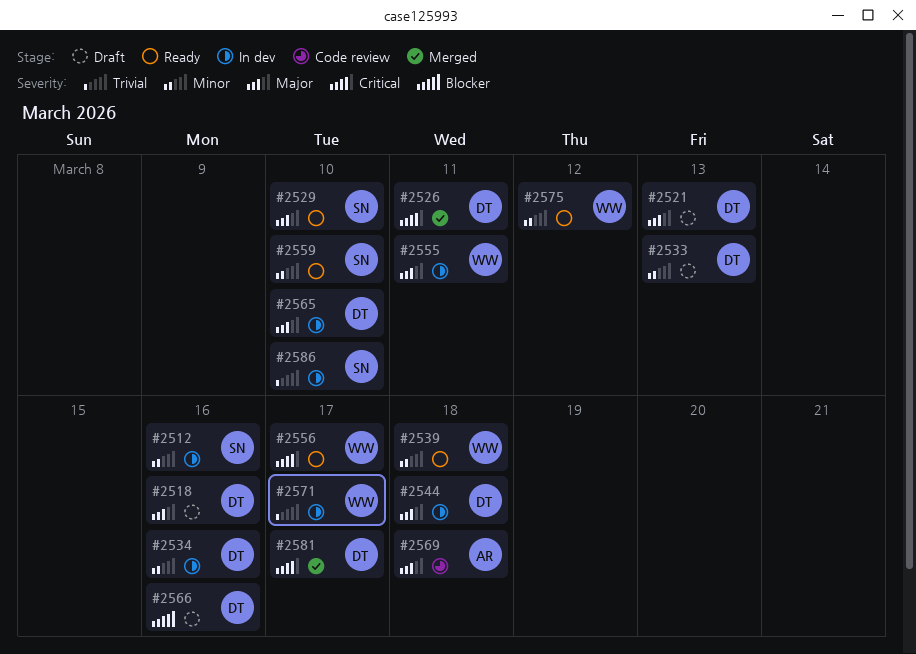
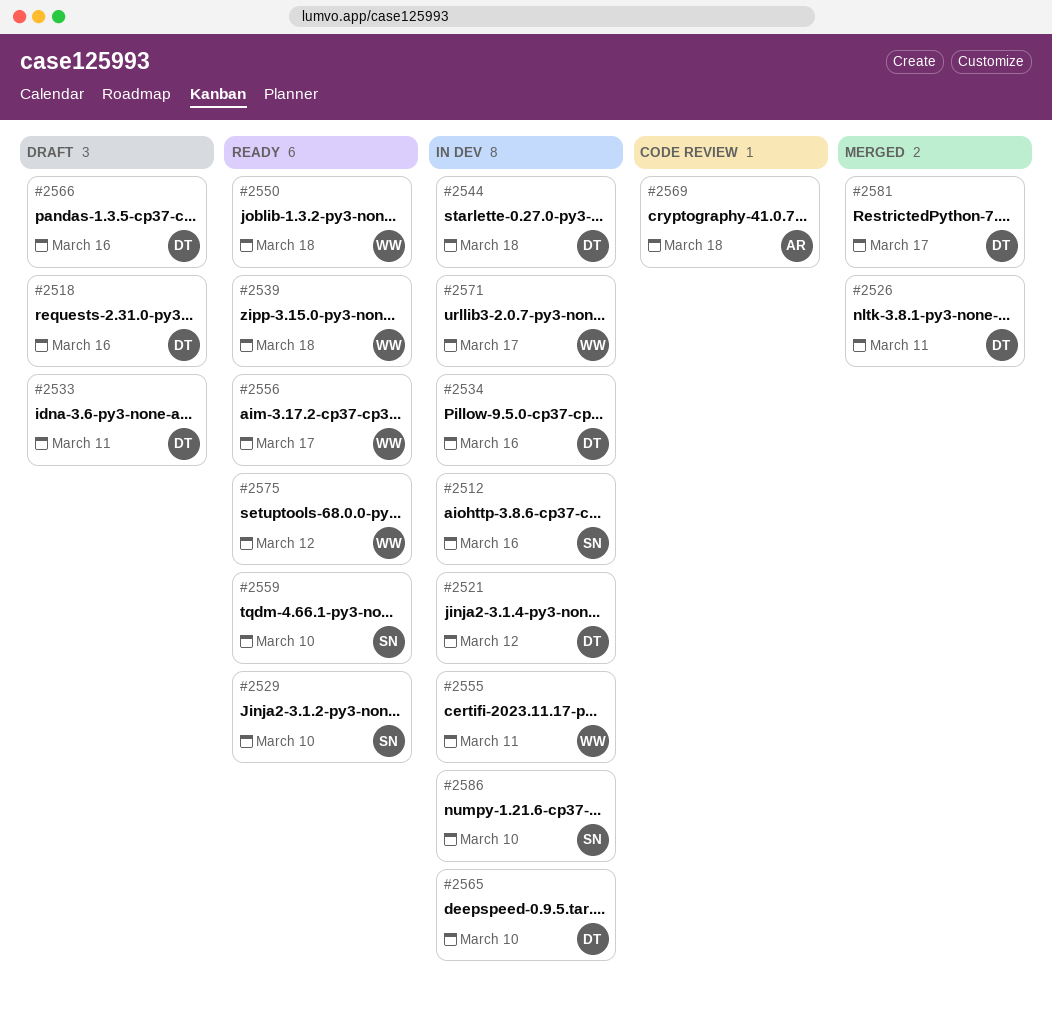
#2521, status: Draft -> In dev
#2521, due: Mar 13 -> Mar 12
#2533, due: Mar 13 -> Mar 11
#2550: none -> present

